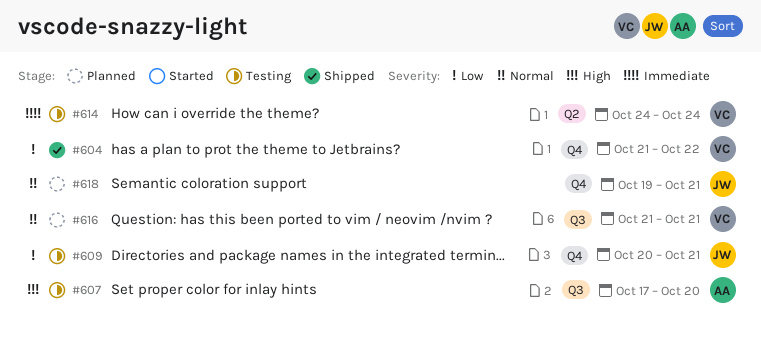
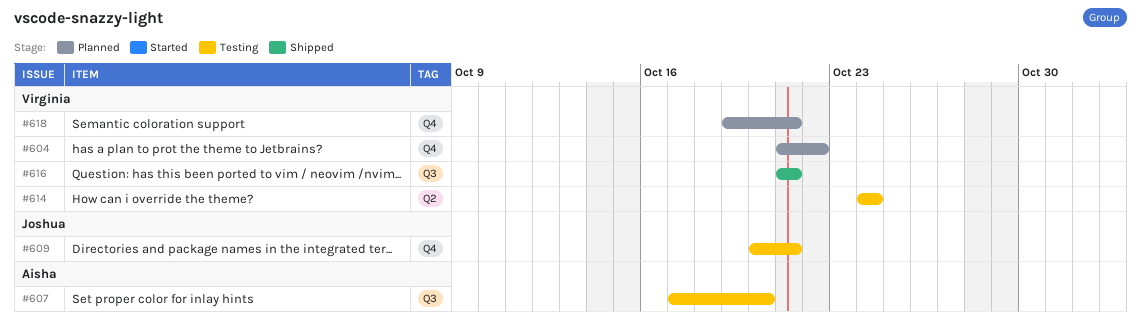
#604, status: Shipped -> Planned
#616, status: Planned -> Shipped
#618, owner: Joshua -> Virginia

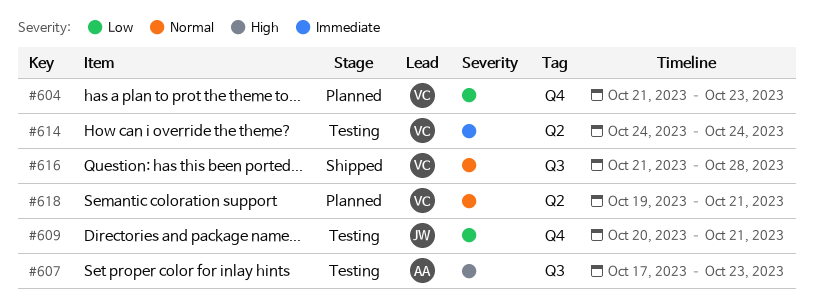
#604, due: Oct 22 -> Oct 23
#607, due: Oct 20 -> Oct 23
#616, due: Oct 21 -> Oct 28
#618, label: Q4 -> Q2

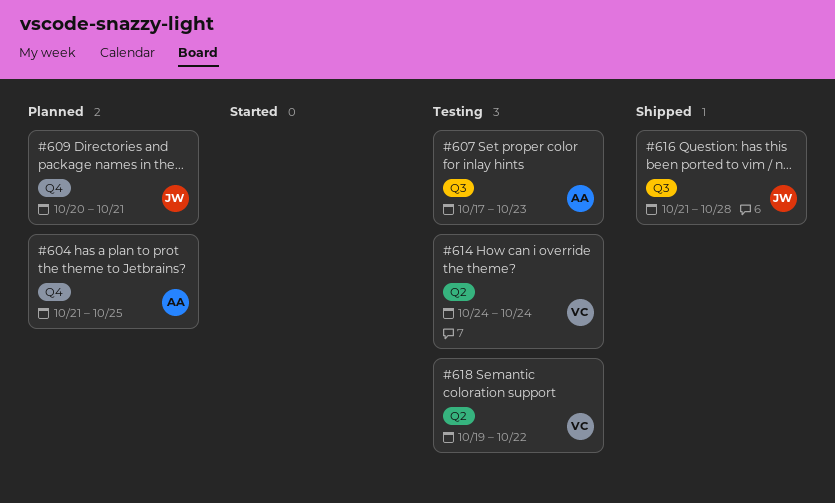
#604, owner: VC -> AA
#604, due: Oct 23 -> Oct 25
#609, status: Testing -> Planned
#616, owner: VC -> JW
#618, status: Planned -> Testing
#618, due: Oct 21 -> Oct 22

